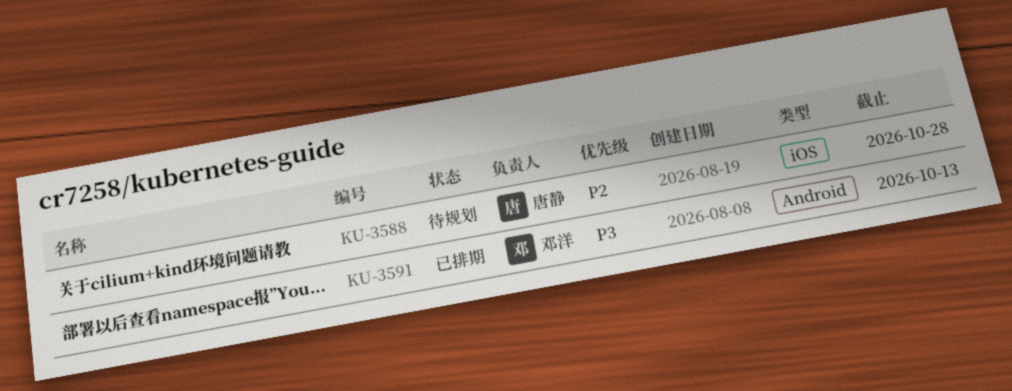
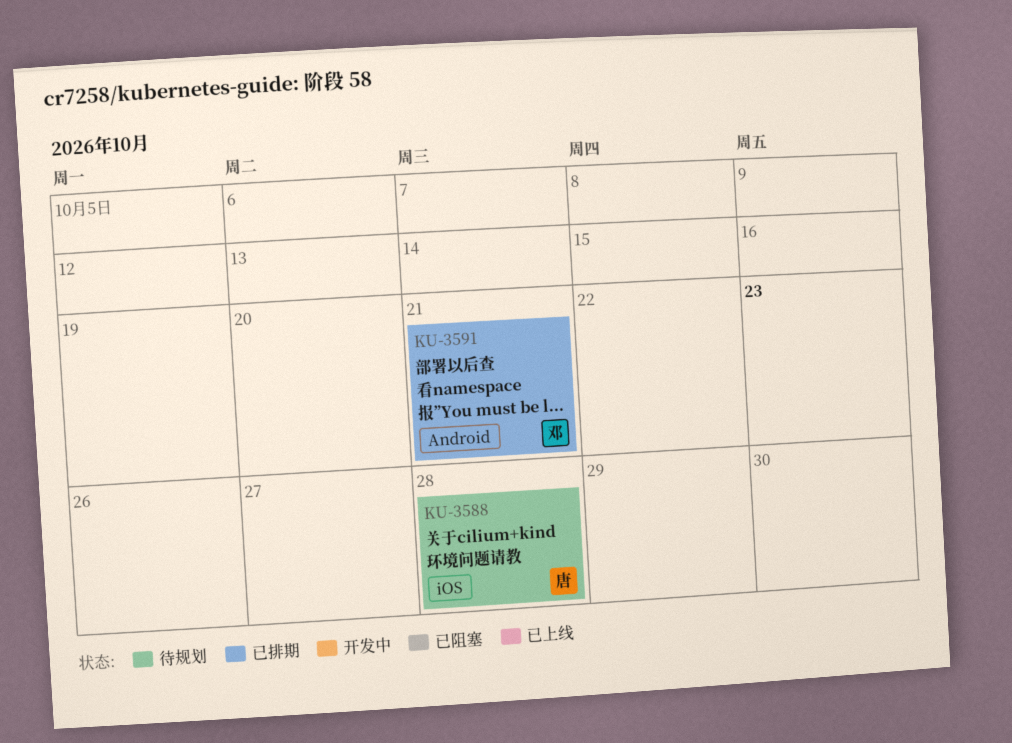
KU-3591, due: Oct 13 -> Oct 21

